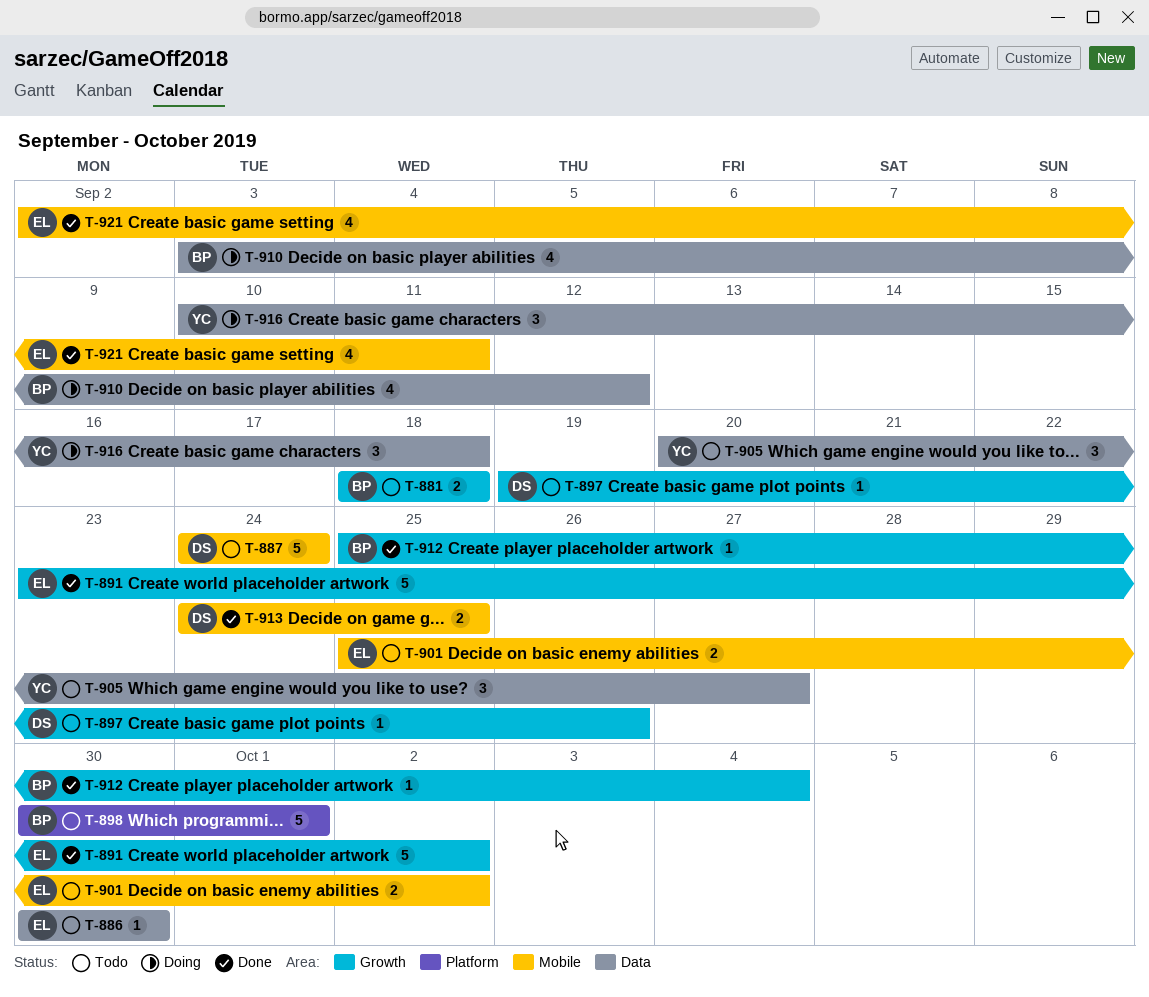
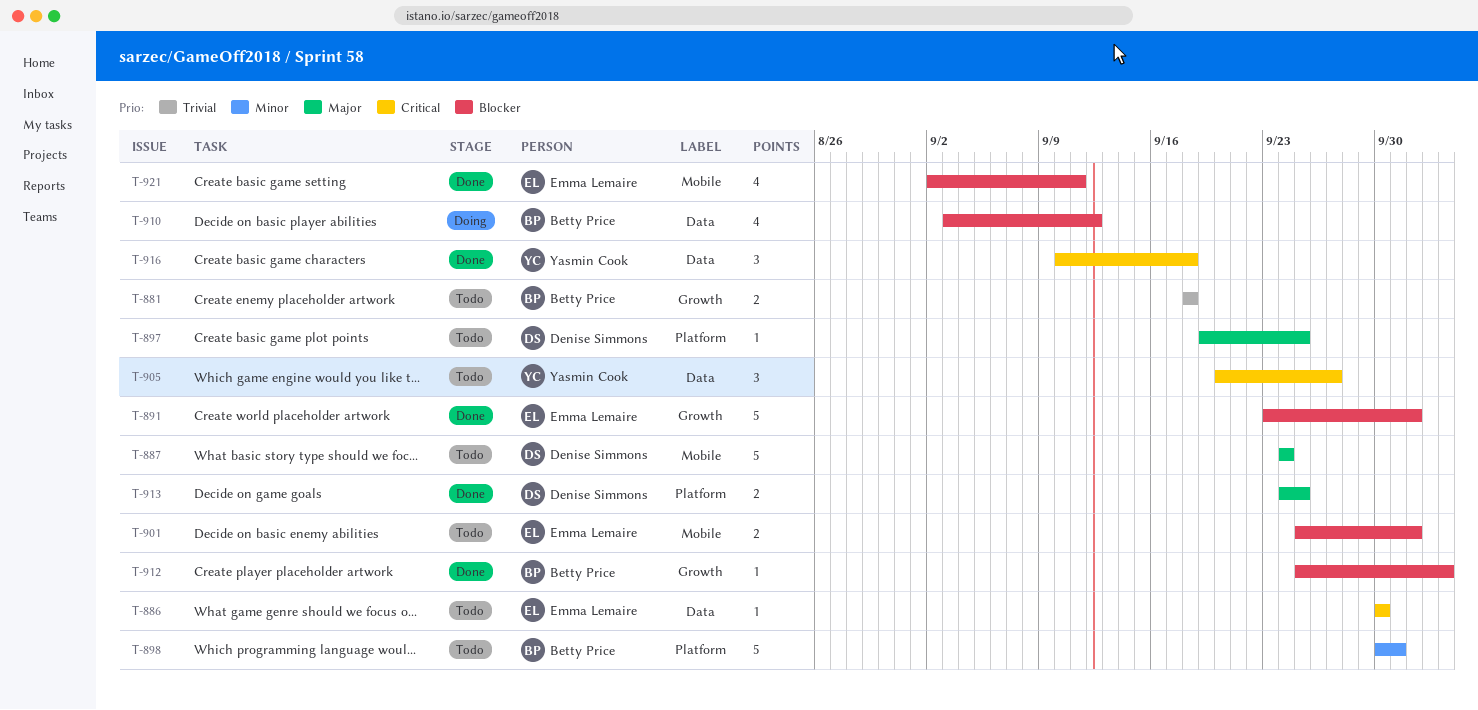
T-897, label: Growth -> Platform
T-897, due: Sep 26 -> Sep 25
T-913, label: Mobile -> Platform
T-916, status: Doing -> Done

